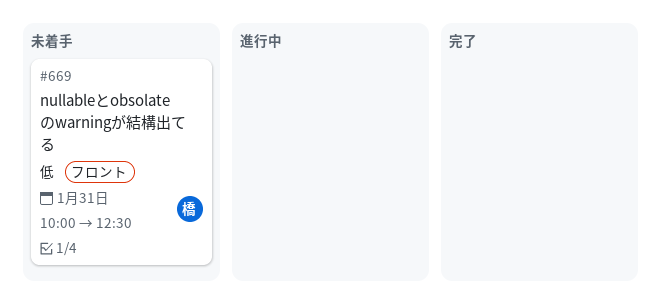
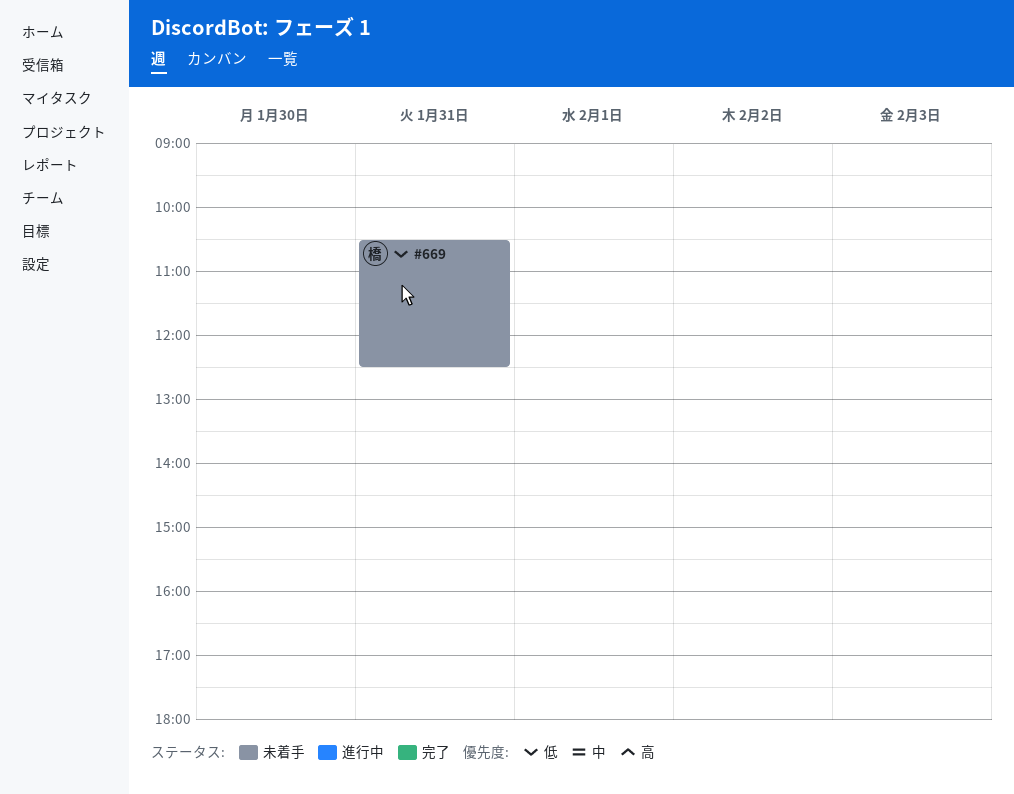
#669, begins: 10:00 -> 10:30

